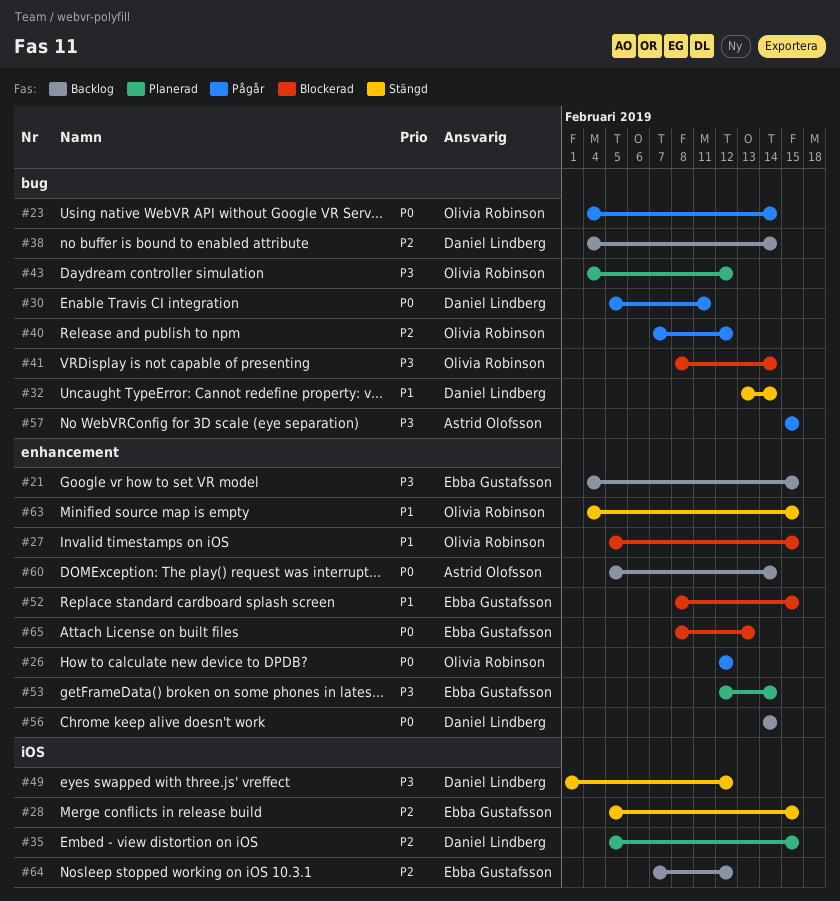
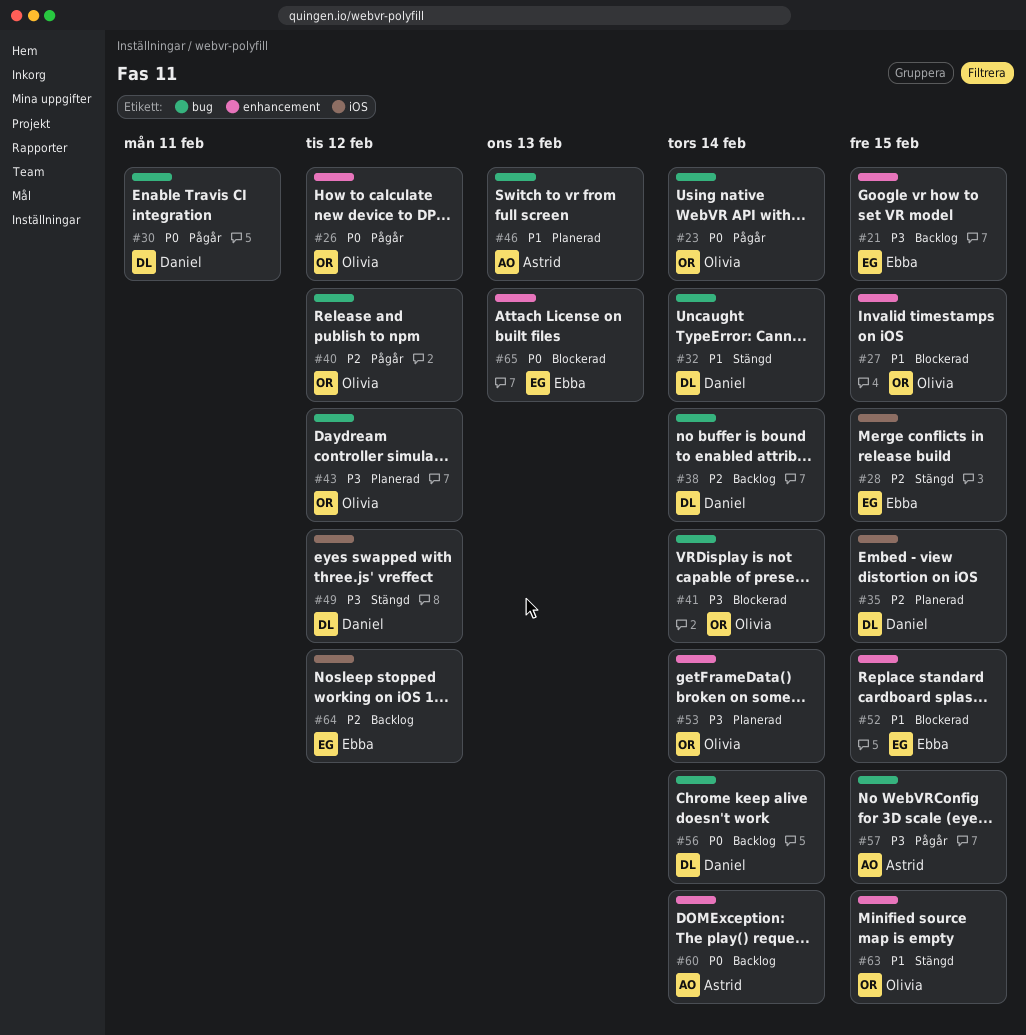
#46: none -> present
#53, owner: Ebba Gustafsson -> Olivia Robinson
#56, label: enhancement -> bug

